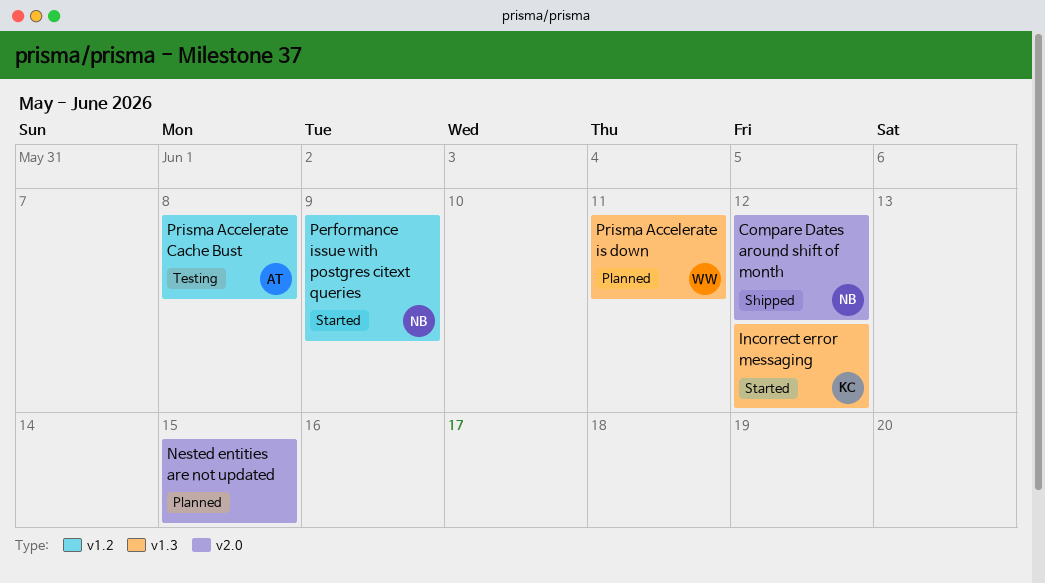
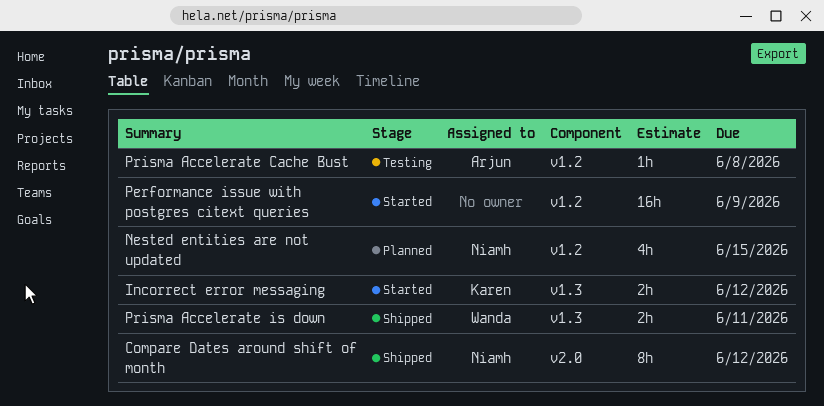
Nested entities are not updated, owner: none -> Niamh
Nested entities are not updated, label: v2.0 -> v1.2
Performance issue with postgres citext queries, owner: Niamh -> none
Prisma Accelerate is down, status: Planned -> Shipped

